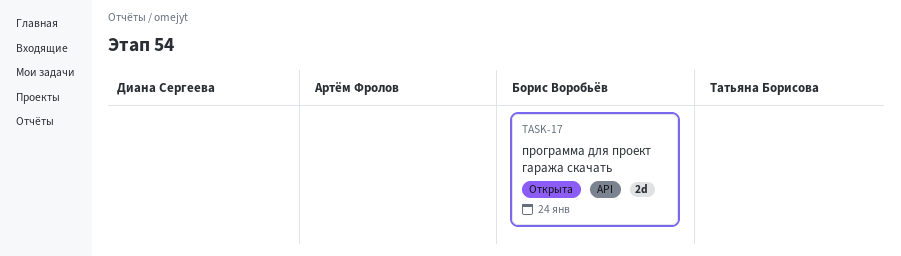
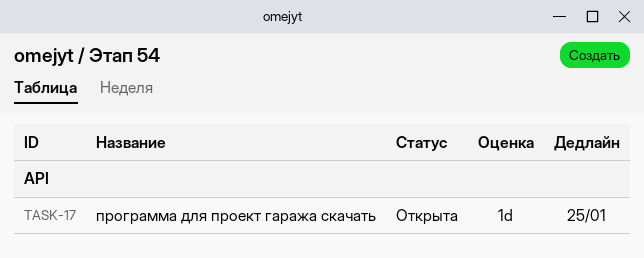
TASK-17, estimate: 2d -> 1d
TASK-17, due: Jan 24 -> Jan 25

